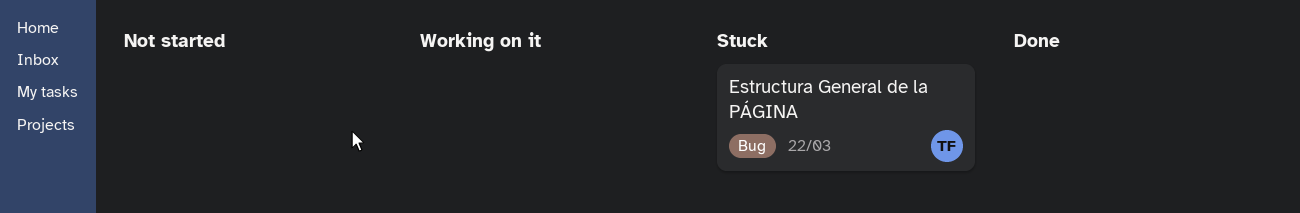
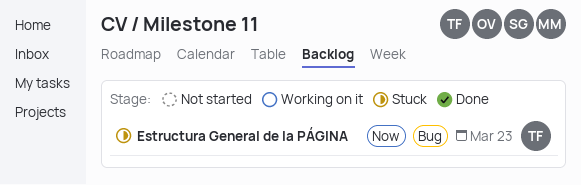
Estructura General de la PÁGINA, due: Mar 22 -> Mar 23

